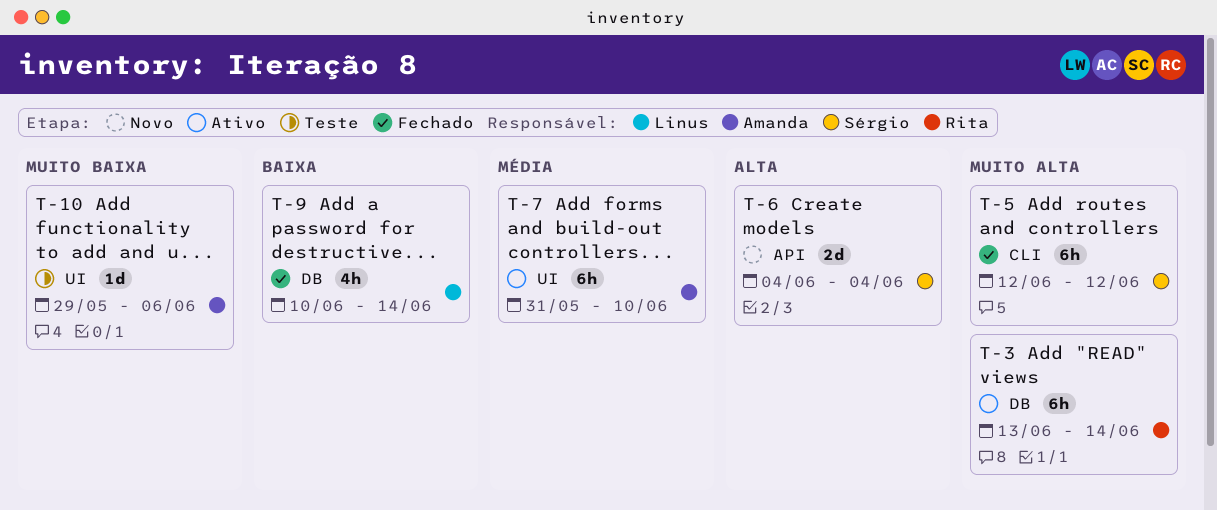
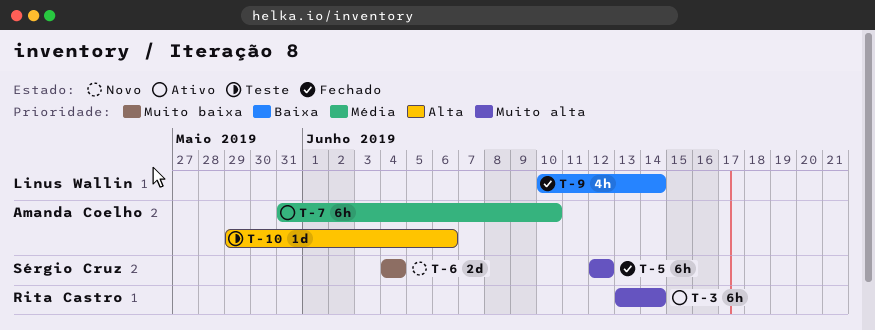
T-6, priority: Alta -> Muito baixa
T-10, priority: Muito baixa -> Alta

